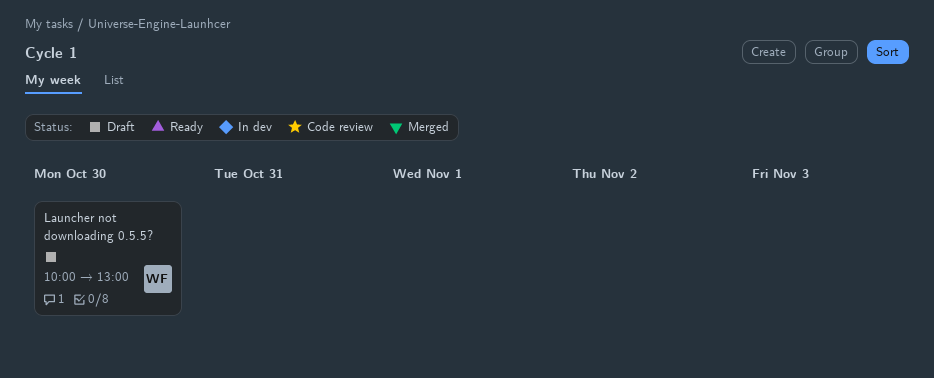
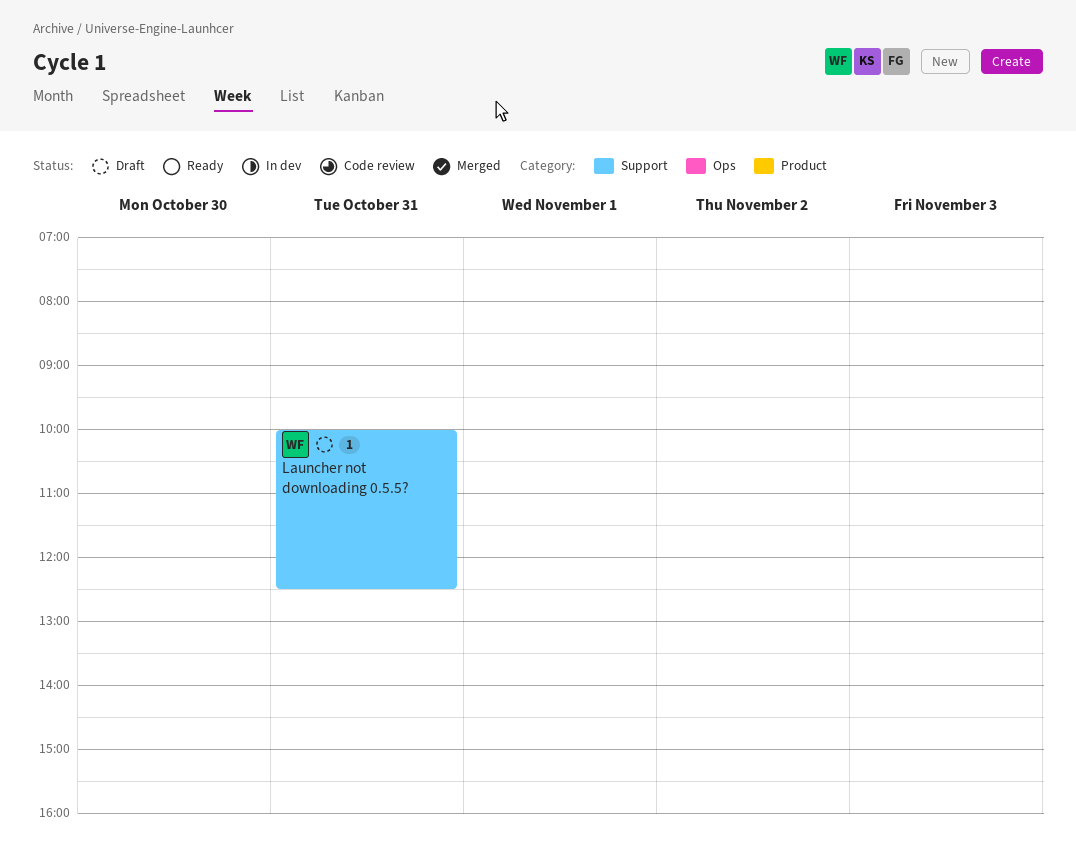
Launcher not downloading 0.5.5?, day: Oct 30 -> Oct 31
Launcher not downloading 0.5.5?, ends: 13:00 -> 12:30

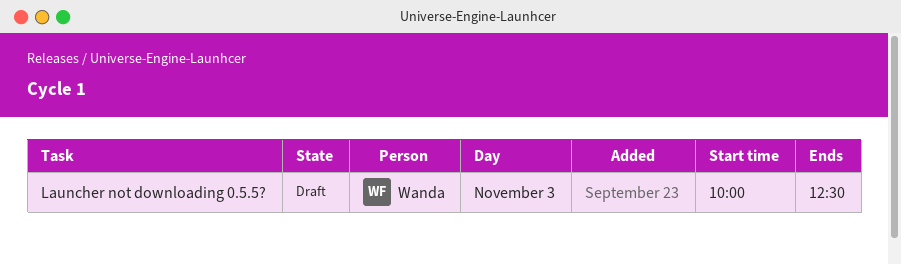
Launcher not downloading 0.5.5?, day: Oct 31 -> Nov 3

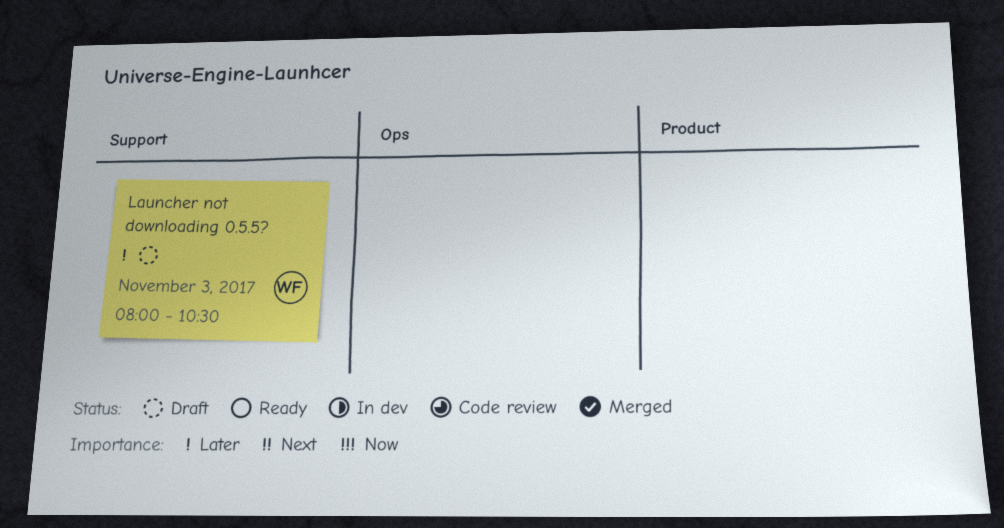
Launcher not downloading 0.5.5?, begins: 10:00 -> 08:00
Launcher not downloading 0.5.5?, ends: 12:30 -> 10:30

